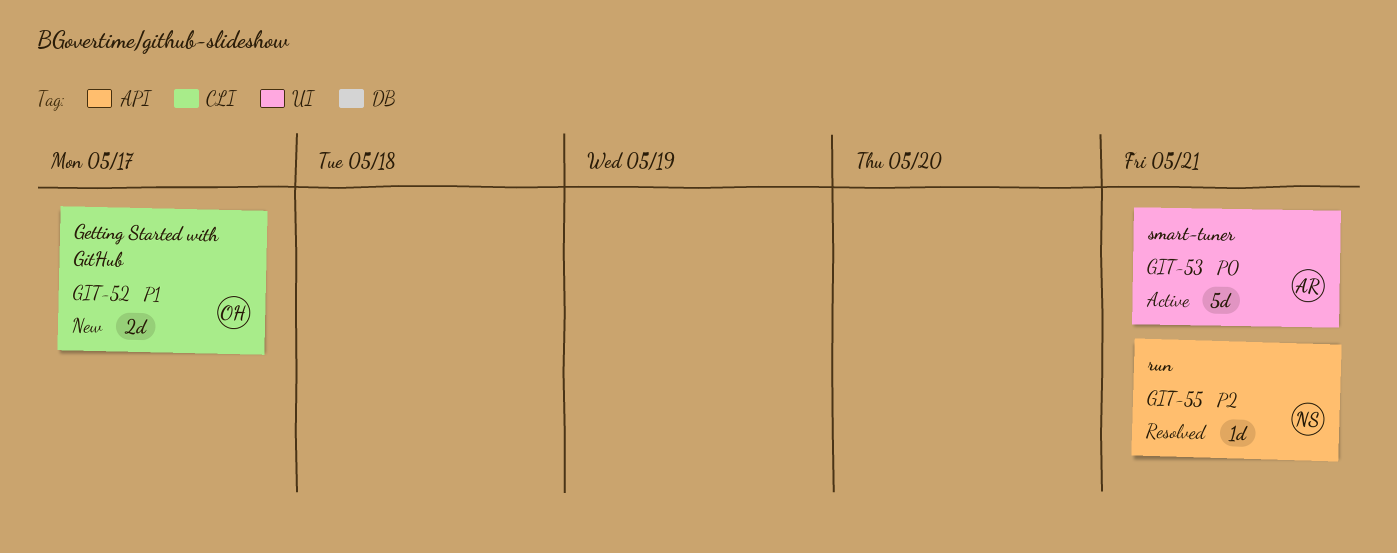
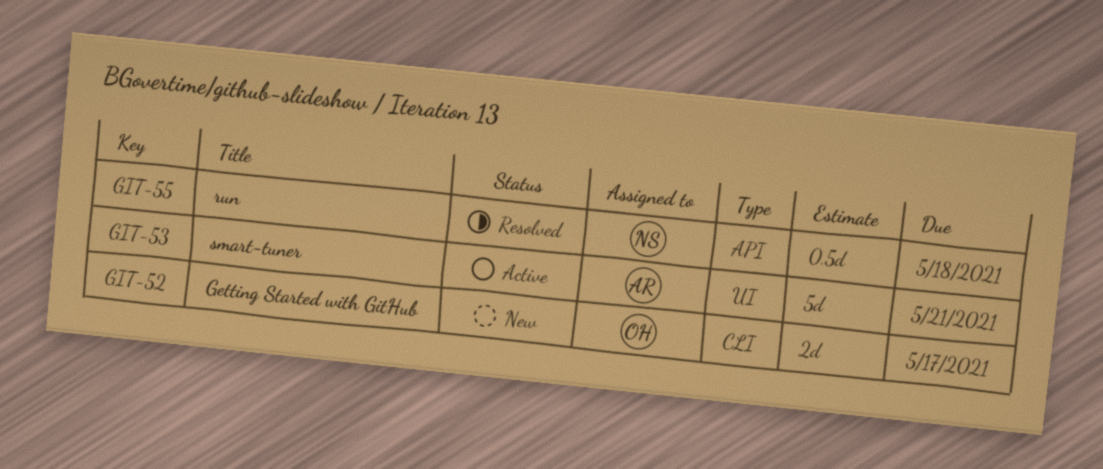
GIT-55, estimate: 1d -> 0.5d
GIT-55, due: May 21 -> May 18

